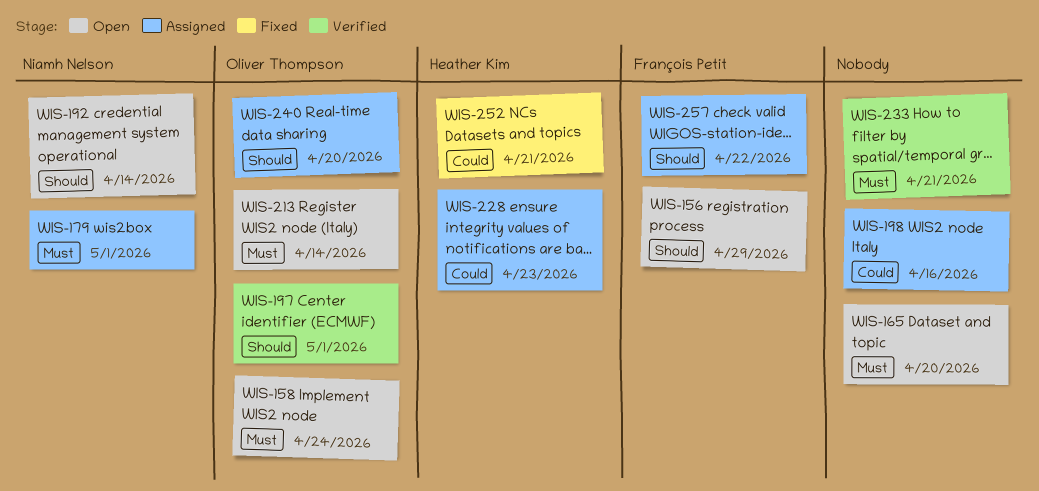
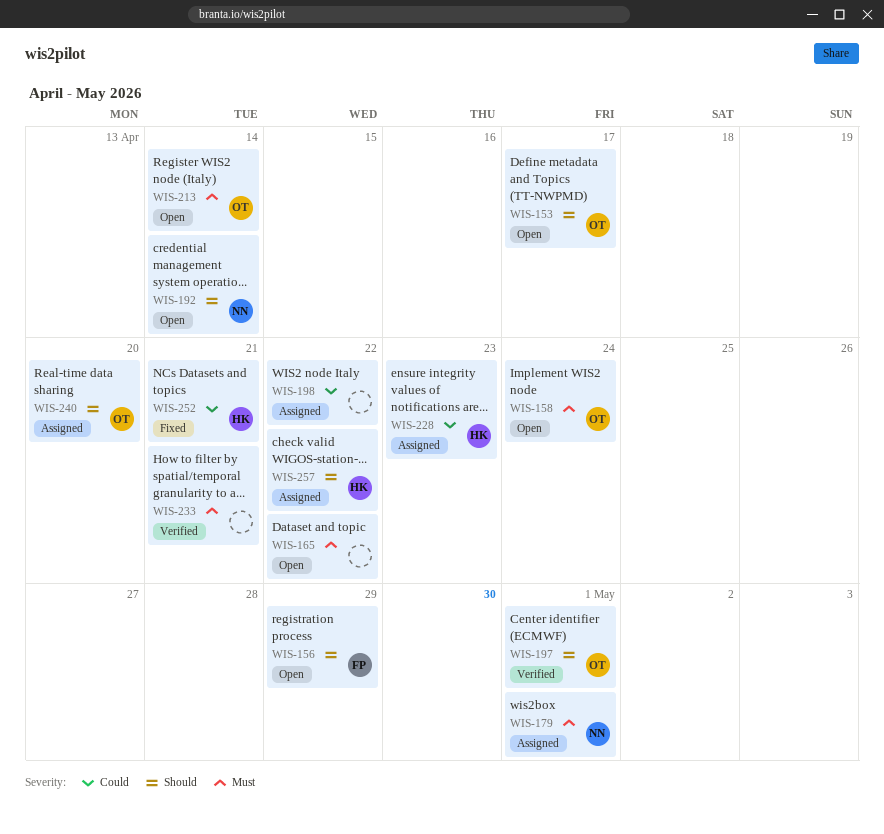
WIS-153: none -> present
WIS-165, due: Apr 20 -> Apr 22
WIS-198, due: Apr 16 -> Apr 22
WIS-257, owner: François Petit -> Heather Kim

